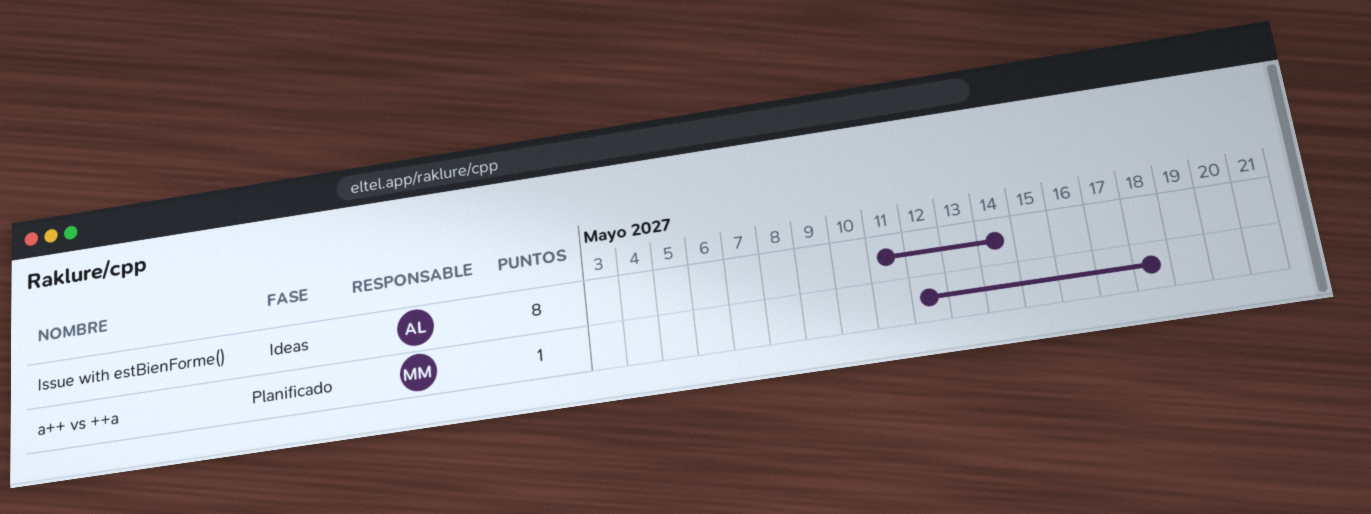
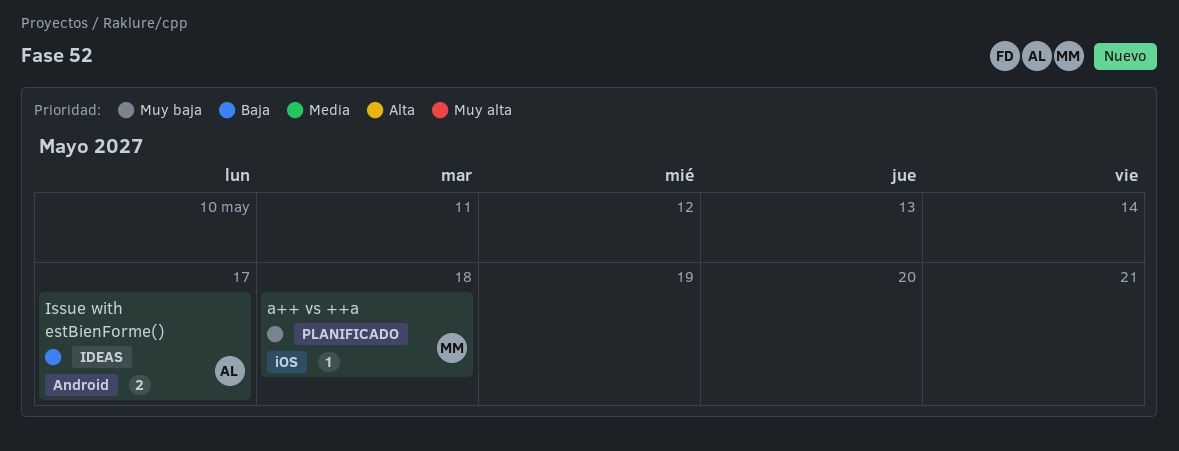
Issue with estBienForme(), estimate: 8 -> 2
Issue with estBienForme(), due: May 14 -> May 17

